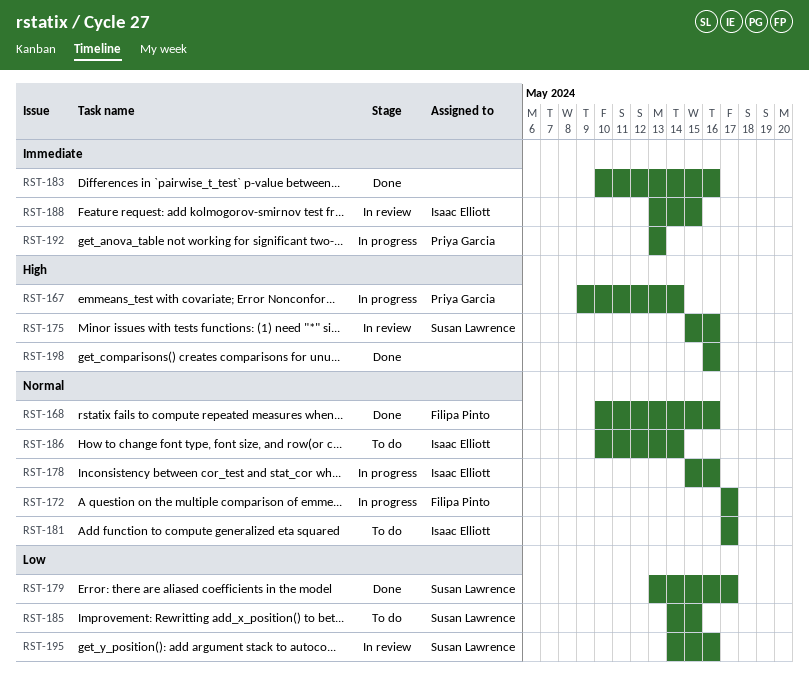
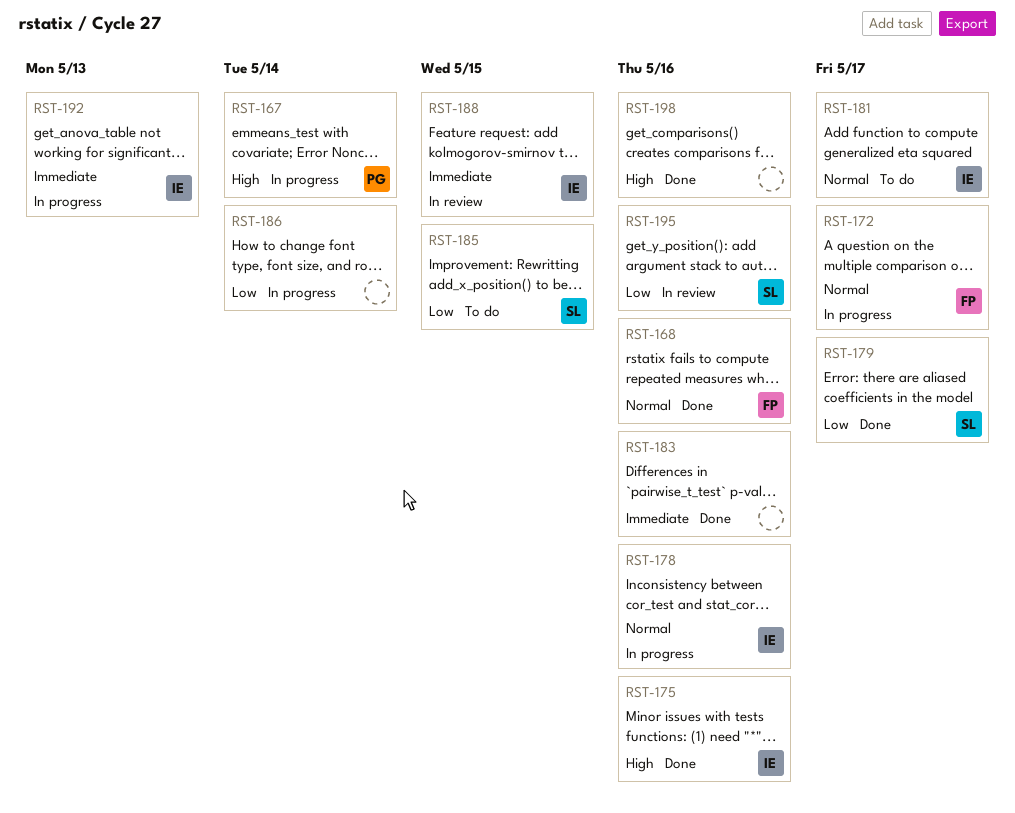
RST-175, status: In review -> Done
RST-175, owner: Susan Lawrence -> Isaac Elliott
RST-186, status: To do -> In progress
RST-186, owner: Isaac Elliott -> none
RST-186, priority: Normal -> Low
RST-192, owner: Priya Garcia -> Isaac Elliott

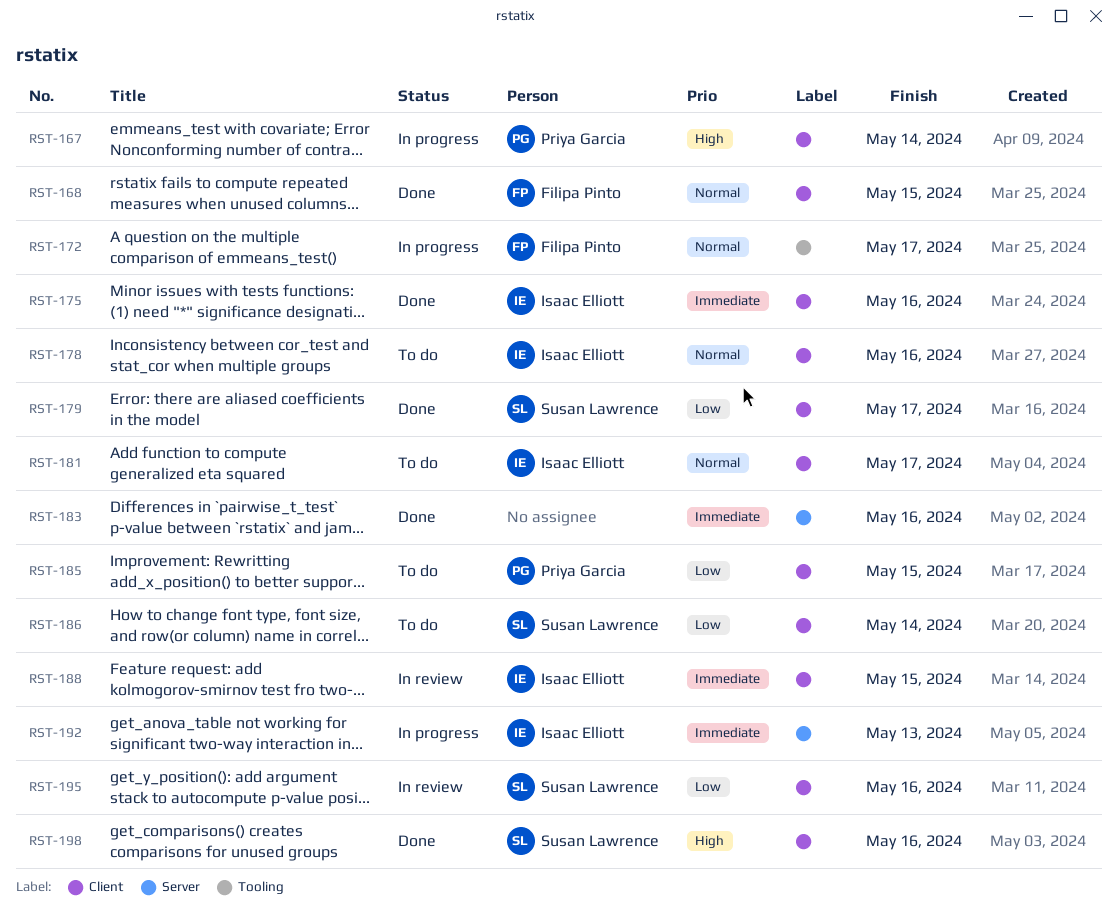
RST-168, due: May 16 -> May 15
RST-175, priority: High -> Immediate
RST-178, status: In progress -> To do
RST-185, owner: Susan Lawrence -> Priya Garcia
RST-186, status: In progress -> To do
RST-186, owner: none -> Susan Lawrence
RST-198, owner: none -> Susan Lawrence

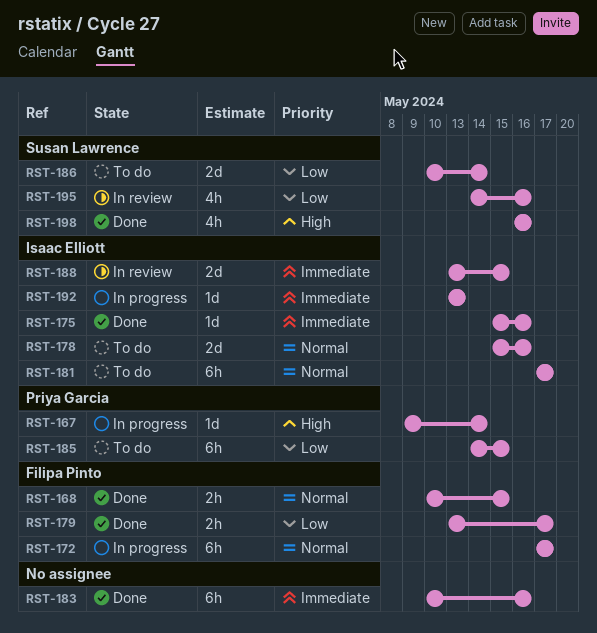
RST-179, owner: Susan Lawrence -> Filipa Pinto

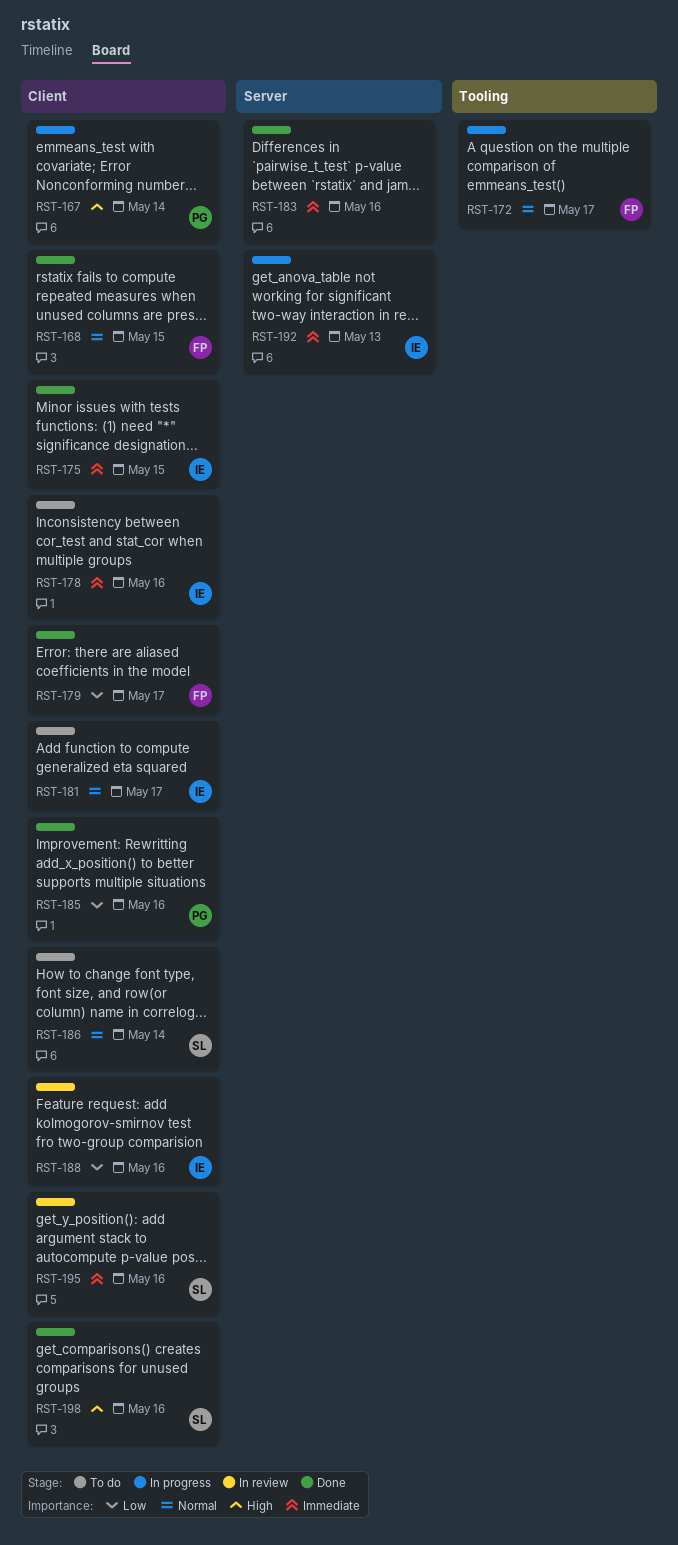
RST-175, due: May 16 -> May 15
RST-178, priority: Normal -> Immediate
RST-185, status: To do -> Done
RST-185, due: May 15 -> May 16
RST-186, priority: Low -> Normal
RST-188, priority: Immediate -> Low
RST-188, due: May 15 -> May 16
RST-195, priority: Low -> Immediate

